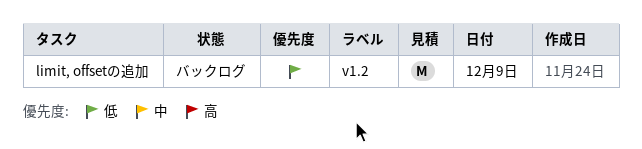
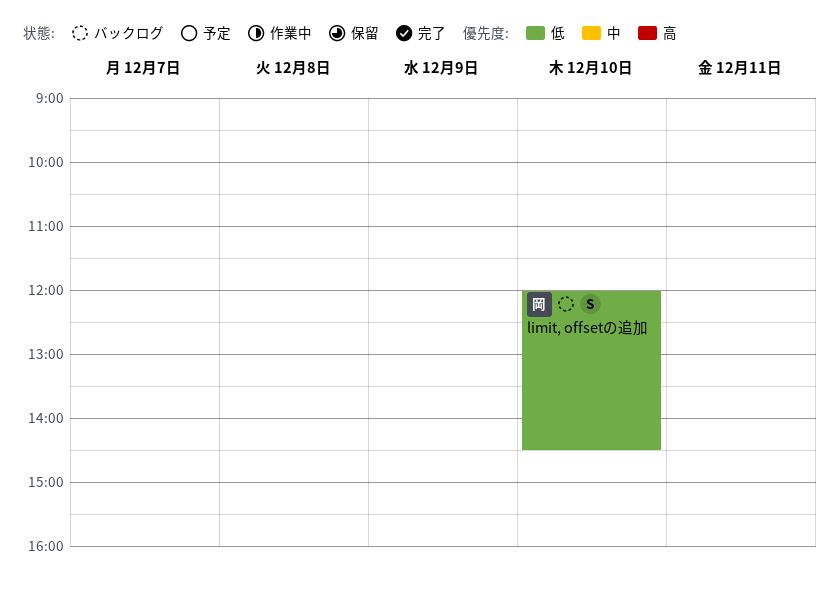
limit, offsetの追加, estimate: M -> S
limit, offsetの追加, day: Dec 9 -> Dec 10

